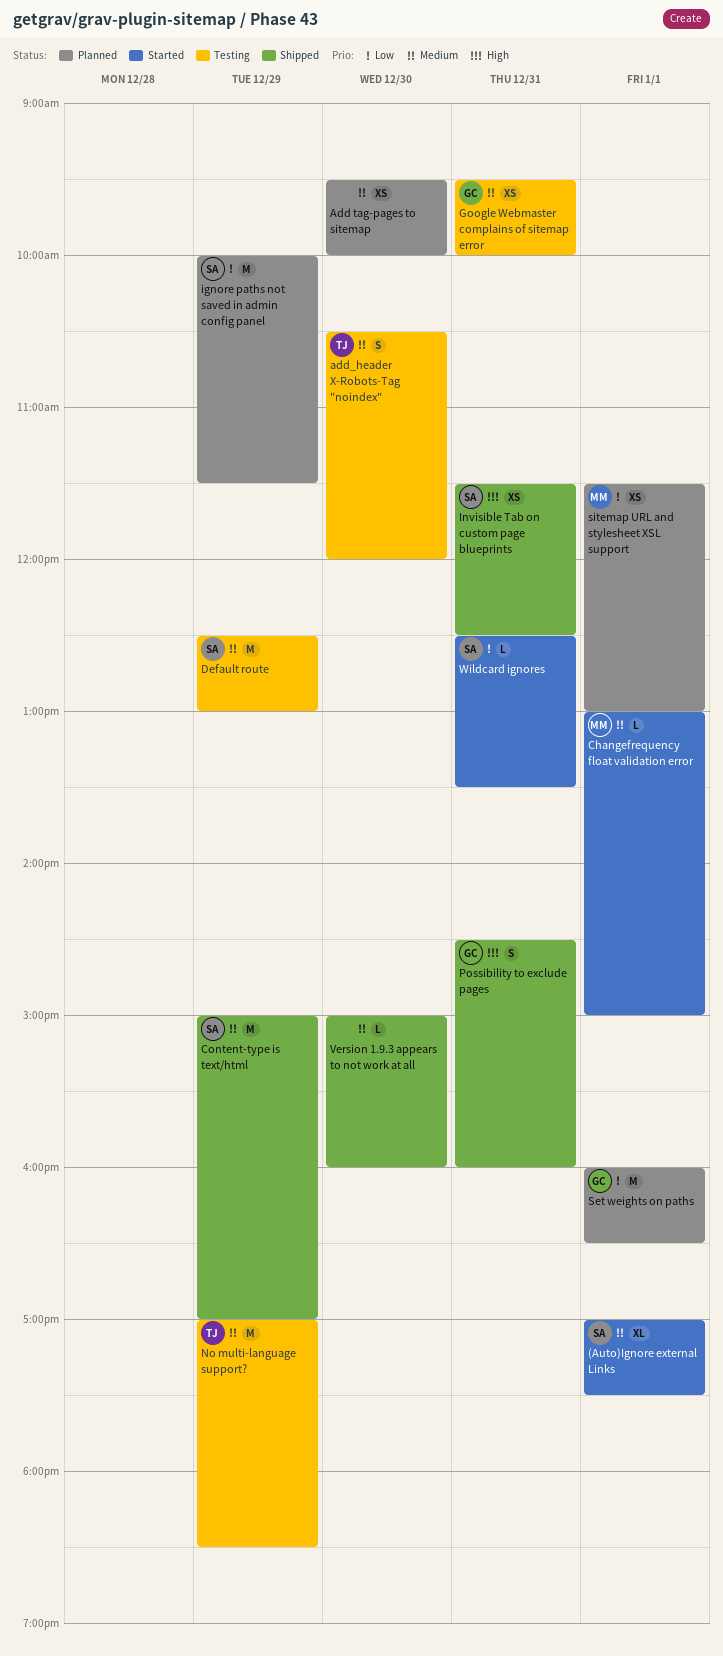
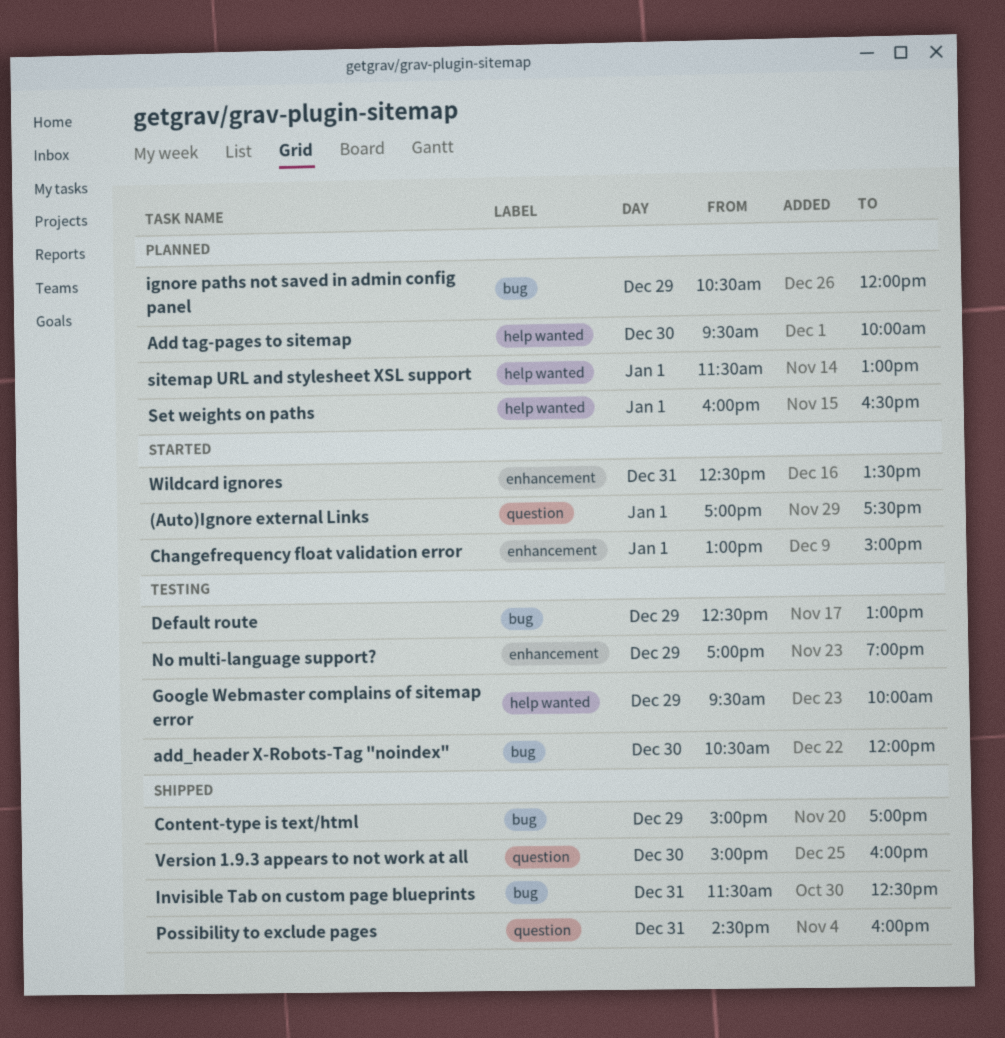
Google Webmaster complains of sitemap error, day: Dec 31 -> Dec 29
ignore paths not saved in admin config panel, begins: 10:00 -> 10:30
ignore paths not saved in admin config panel, ends: 11:30 -> 12:00
No multi-language support?, ends: 18:30 -> 19:00

